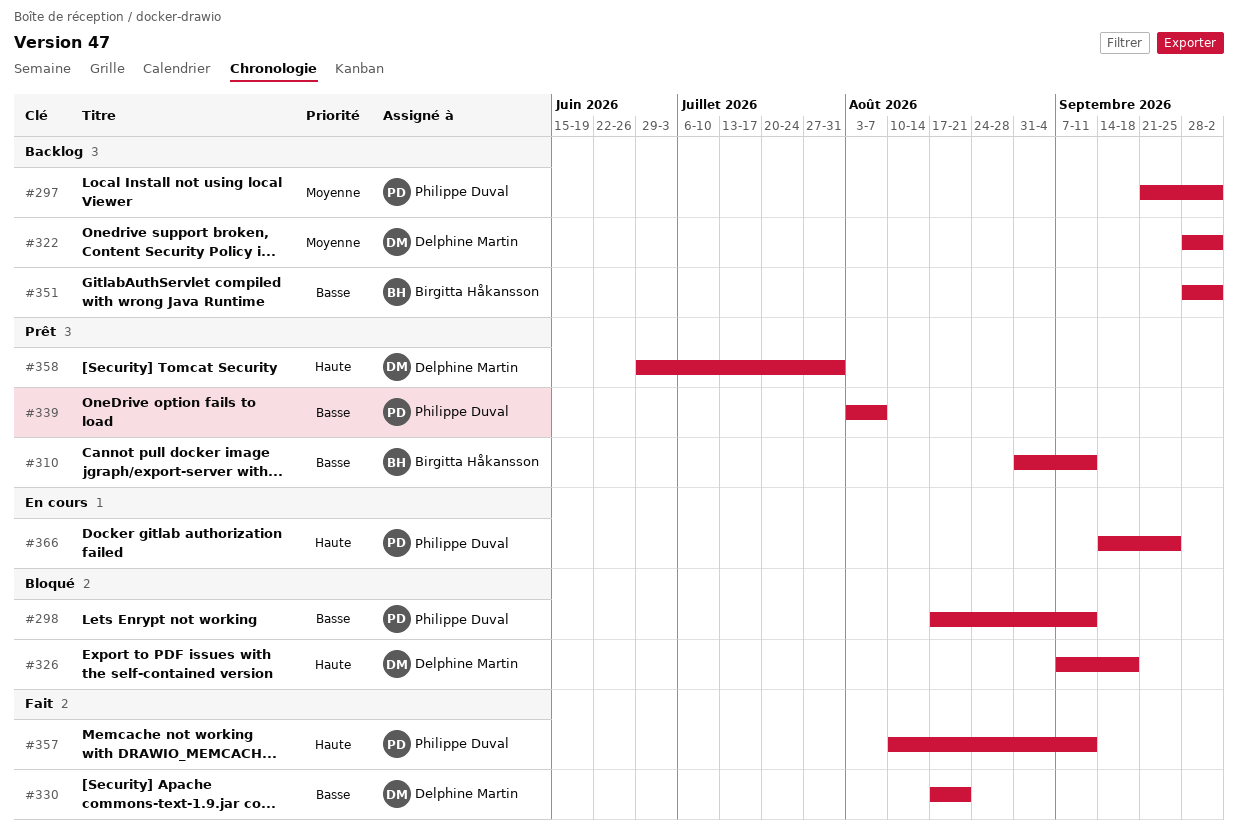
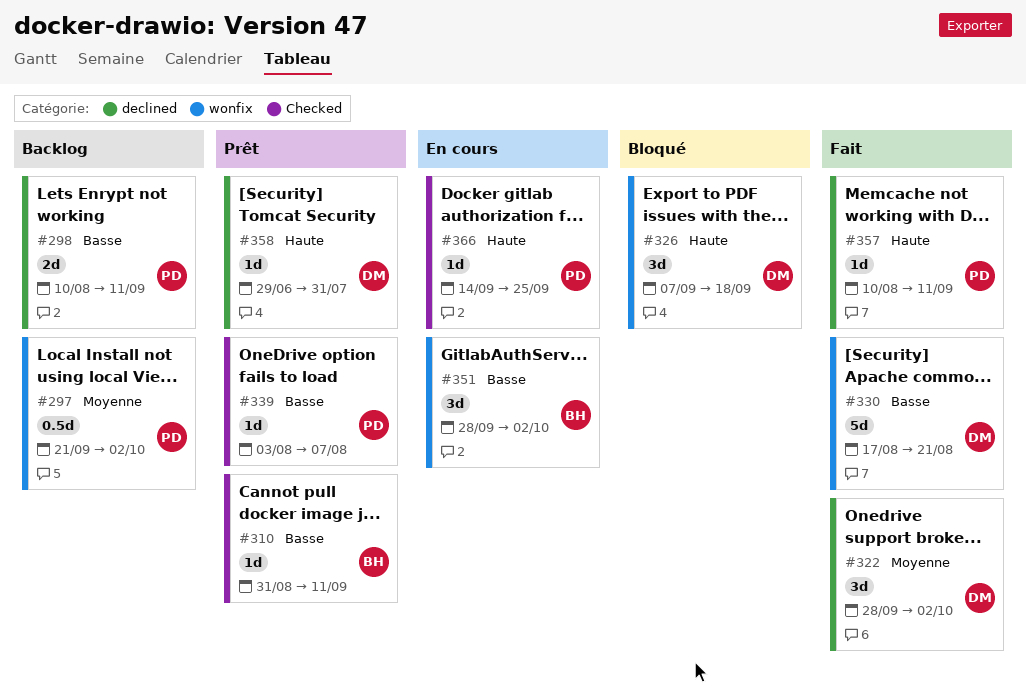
#298, status: Bloqué -> Backlog
#298, start: Aug 17 -> Aug 10
#322, status: Backlog -> Fait
#351, status: Backlog -> En cours

